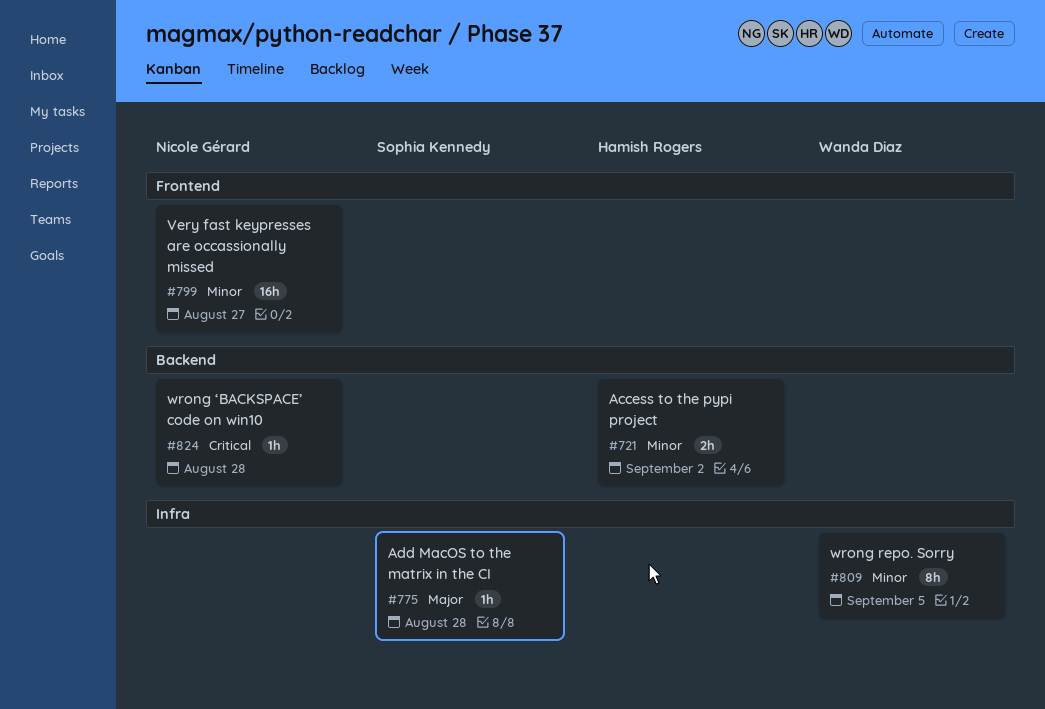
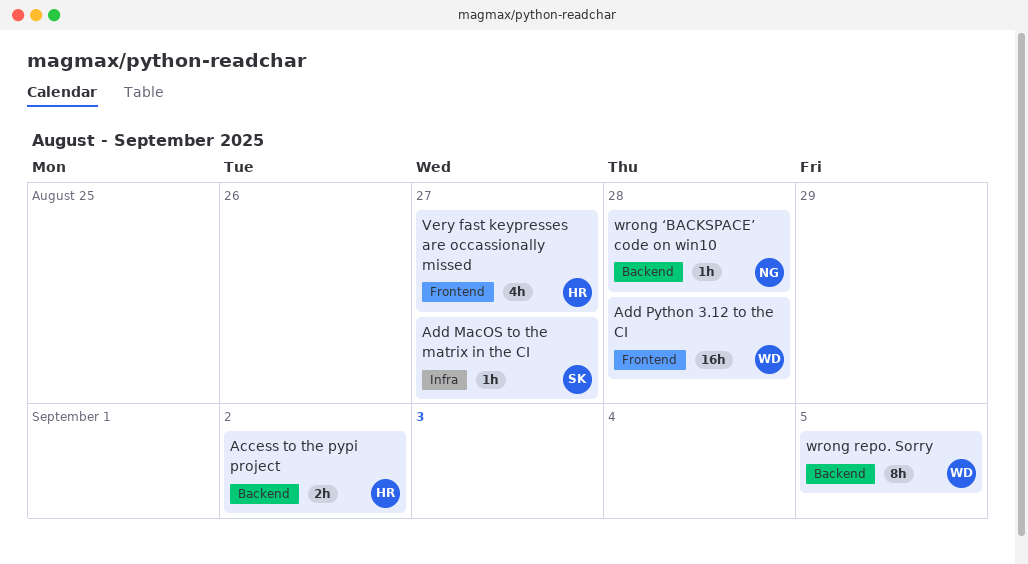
Add MacOS to the matrix in the CI, due: Aug 28 -> Aug 27
Add Python 3.12 to the CI: none -> present
Very fast keypresses are occassionally missed, owner: Nicole Gérard -> Hamish Rogers
Very fast keypresses are occassionally missed, estimate: 16h -> 4h
wrong repo. Sorry, label: Infra -> Backend

